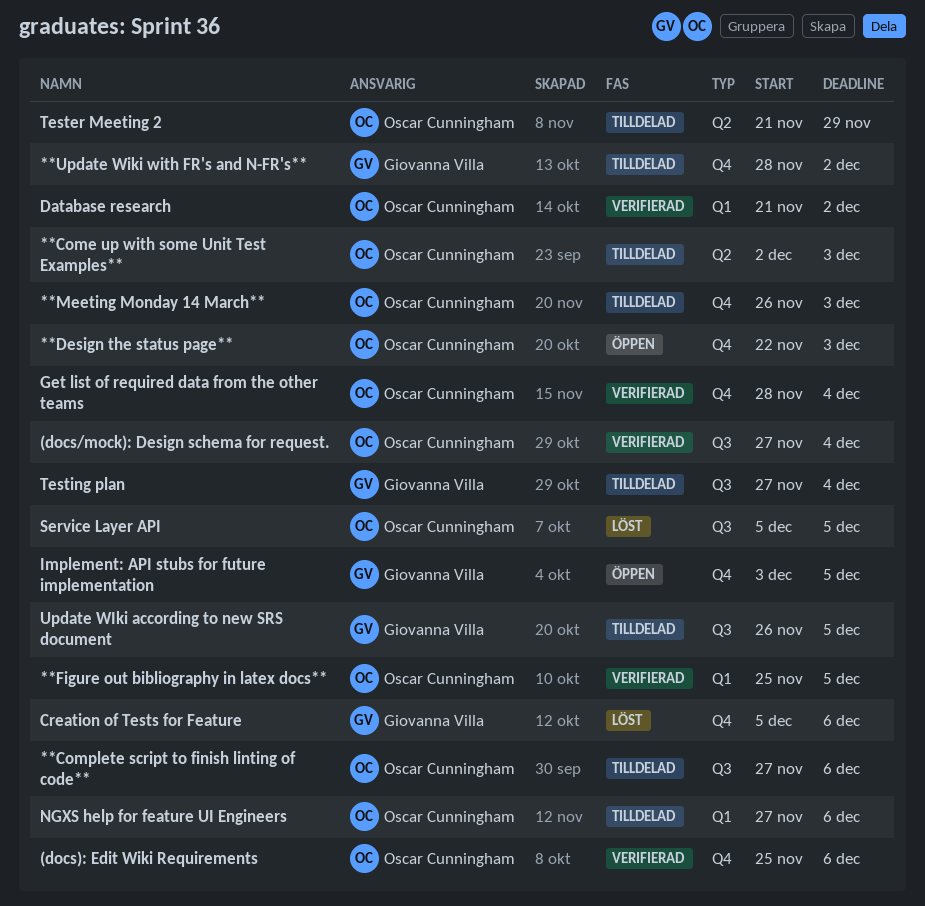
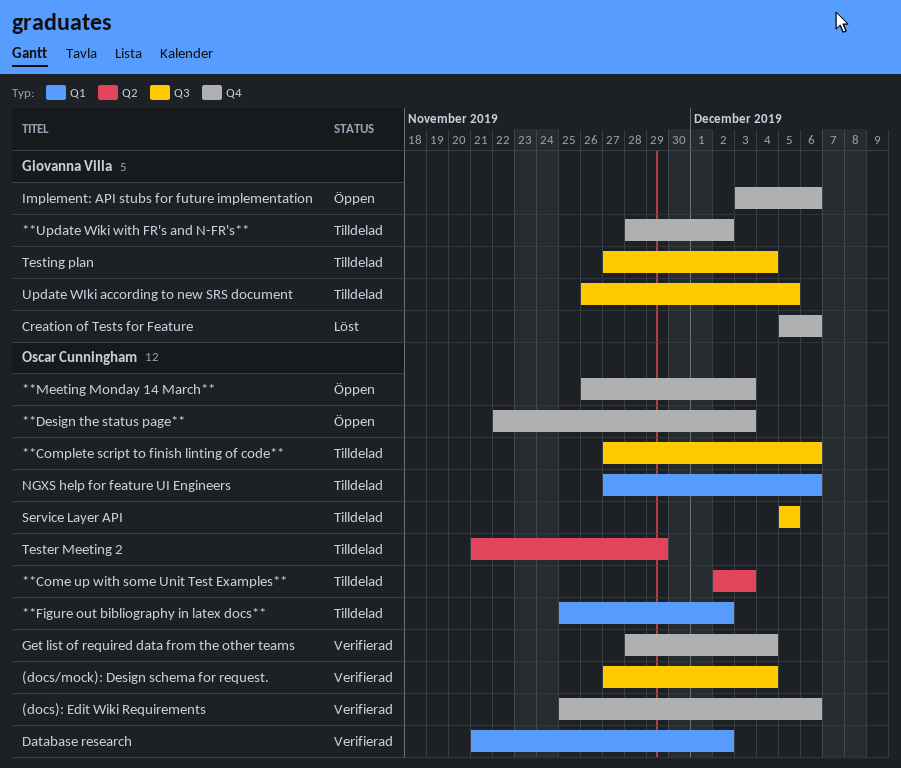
**Figure out bibliography in latex docs**, status: Verifierad -> Tilldelad
**Figure out bibliography in latex docs**, due: Dec 5 -> Dec 2
**Meeting Monday 14 March**, status: Tilldelad -> Öppen
Implement: API stubs for future implementation, due: Dec 5 -> Dec 6
Service Layer API, status: Löst -> Tilldelad

